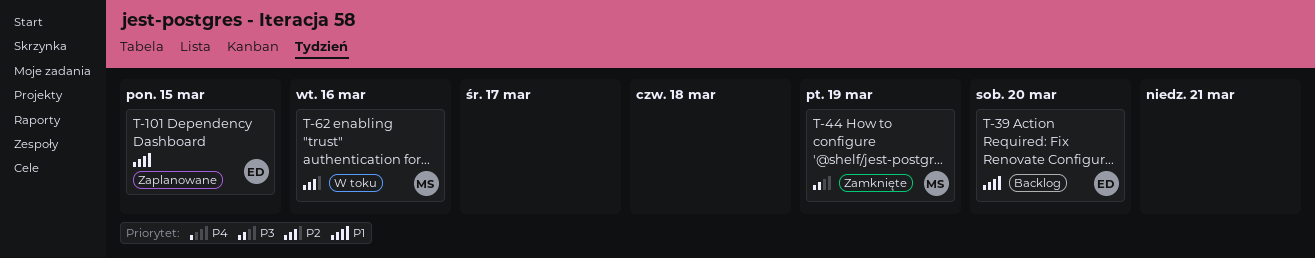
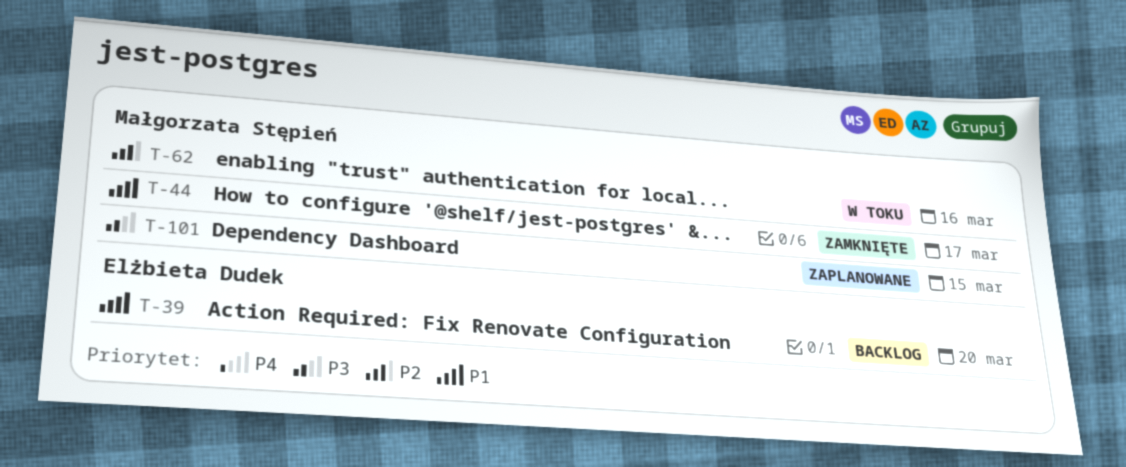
T-44, priority: P3 -> P1
T-44, due: Mar 19 -> Mar 17
T-101, owner: Elżbieta Dudek -> Małgorzata Stępień
T-101, priority: P1 -> P3

